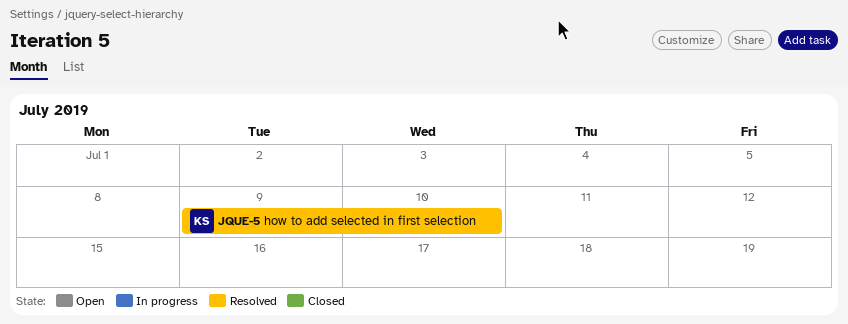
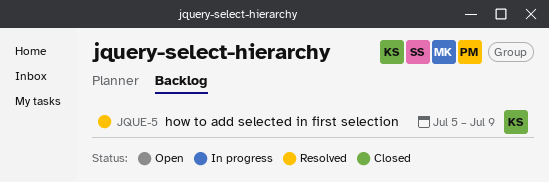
JQUE-5, start: Jul 9 -> Jul 5
JQUE-5, due: Jul 10 -> Jul 9

